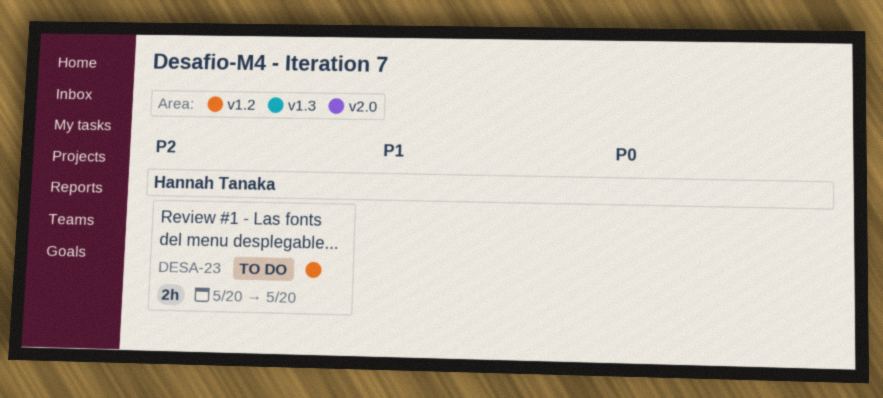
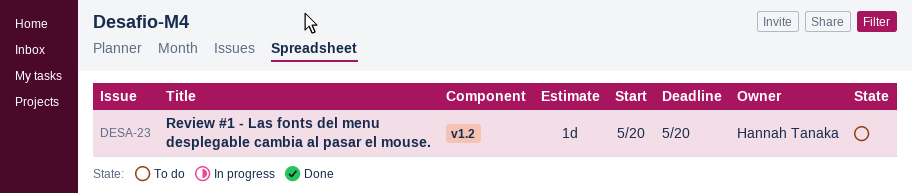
DESA-23, estimate: 2h -> 1d

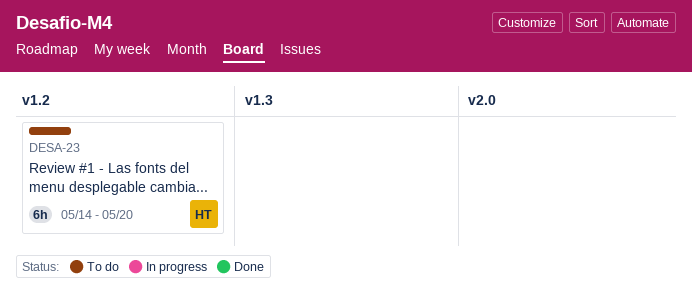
DESA-23, estimate: 1d -> 6h
DESA-23, start: May 20 -> May 14

